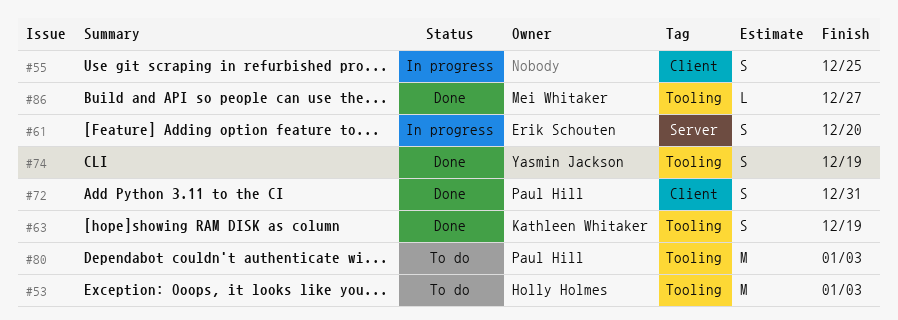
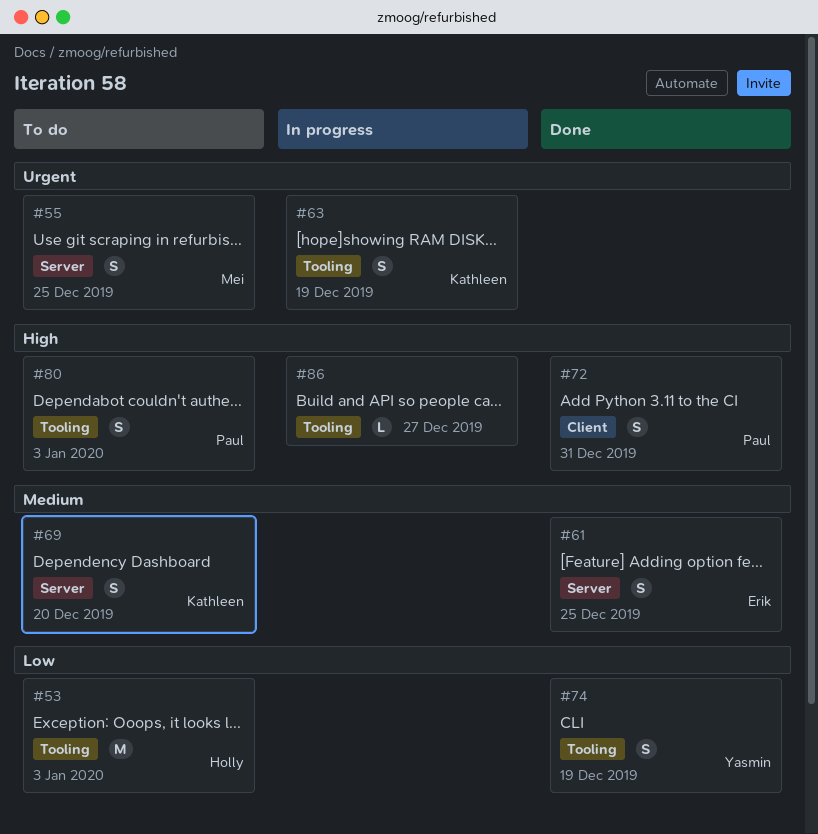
#55, status: In progress -> To do
#55, owner: none -> Mei Whitaker
#55, label: Client -> Server
#61, status: In progress -> Done
#61, due: Dec 20 -> Dec 25
#63, status: Done -> In progress
#69: none -> present
#80, estimate: M -> S
#86, status: Done -> In progress
#86, owner: Mei Whitaker -> none

